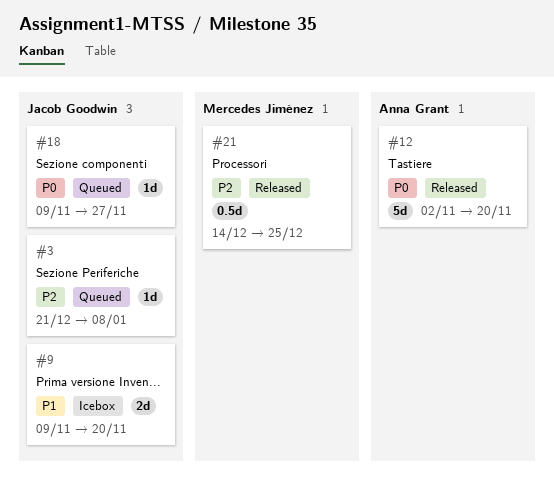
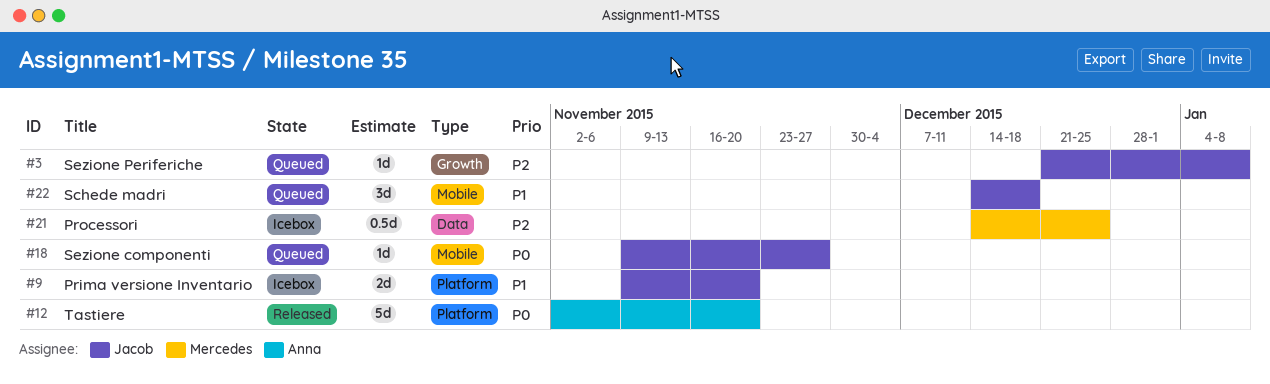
#21, status: Released -> Icebox
#22: none -> present

